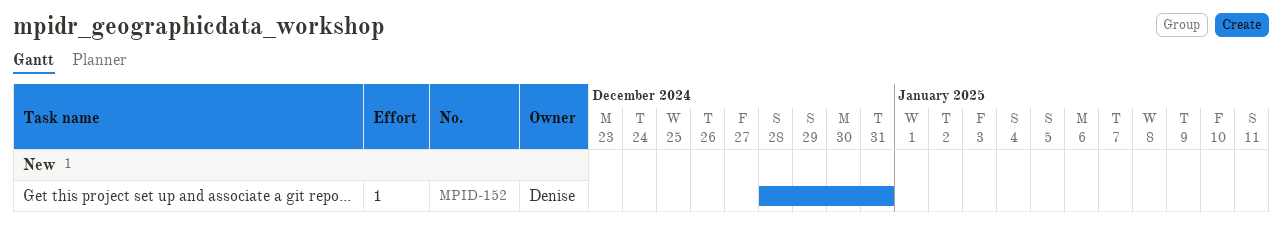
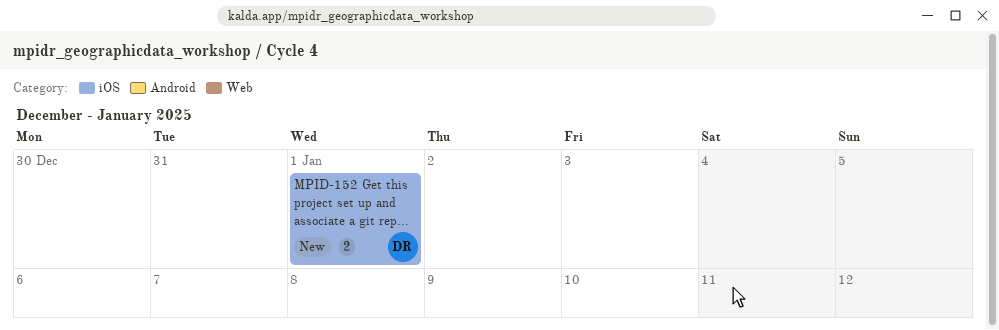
MPID-152, estimate: 1 -> 2
MPID-152, due: Dec 31 -> Jan 1

